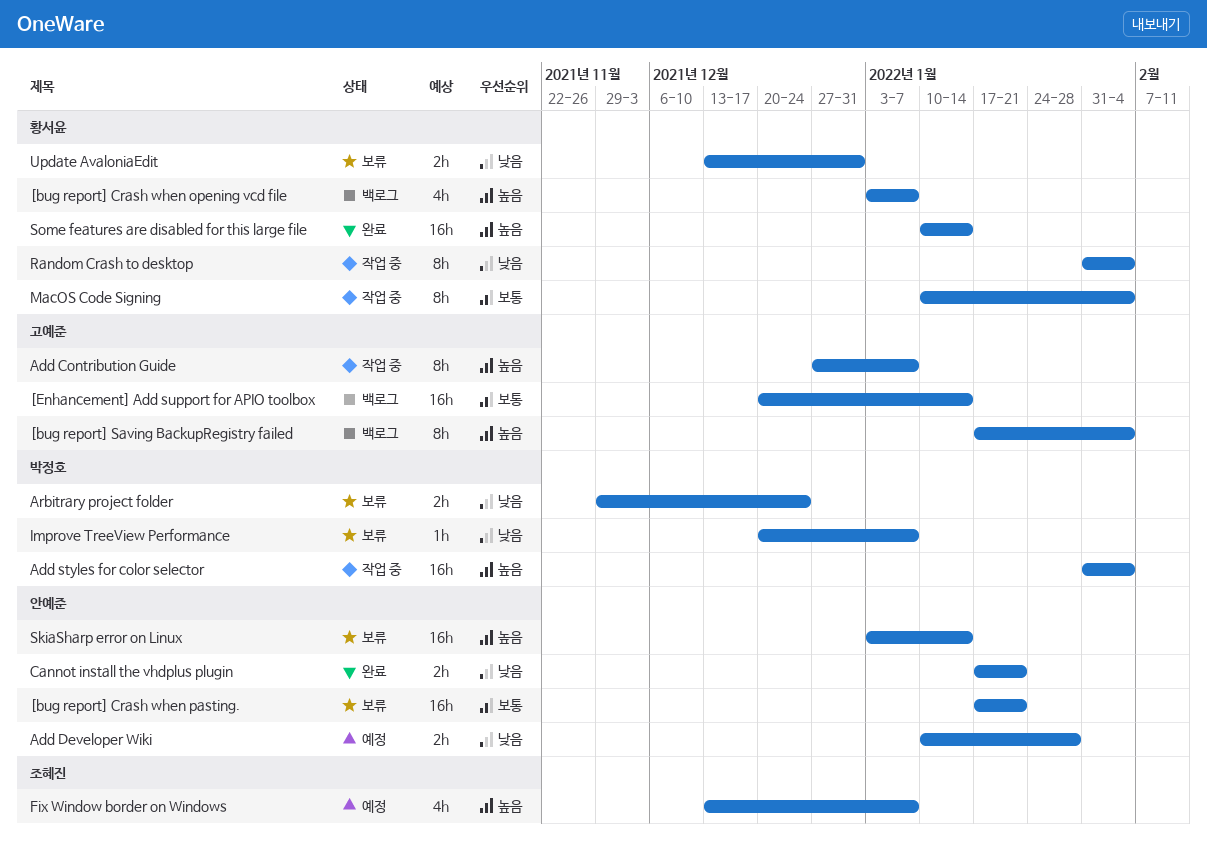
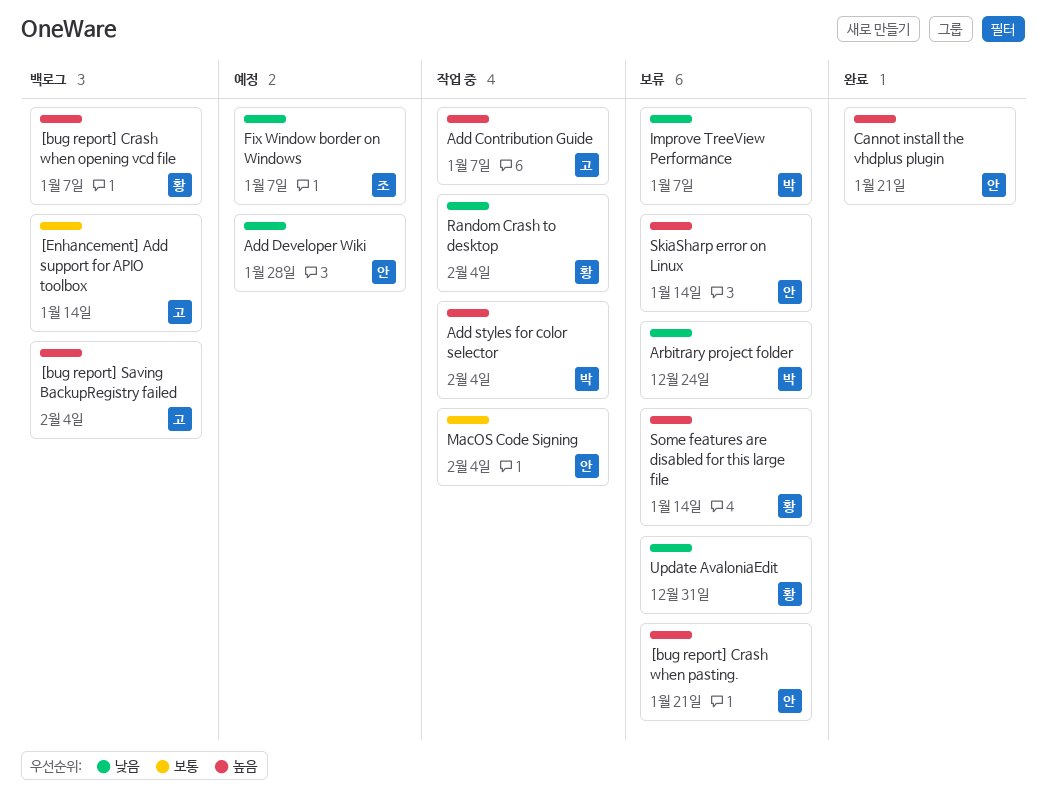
[bug report] Crash when pasting., priority: 보통 -> 높음
Cannot install the vhdplus plugin, priority: 낮음 -> 높음
Fix Window border on Windows, priority: 높음 -> 낮음
MacOS Code Signing, owner: 황서윤 -> 안예준
Some features are disabled for this large file, status: 완료 -> 보류

